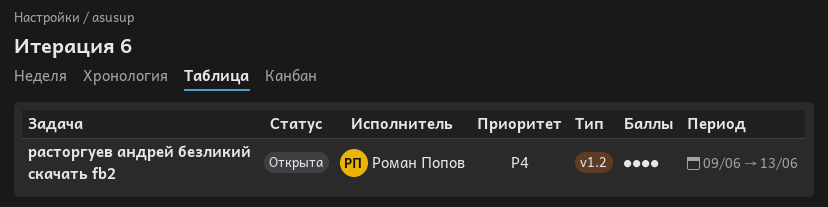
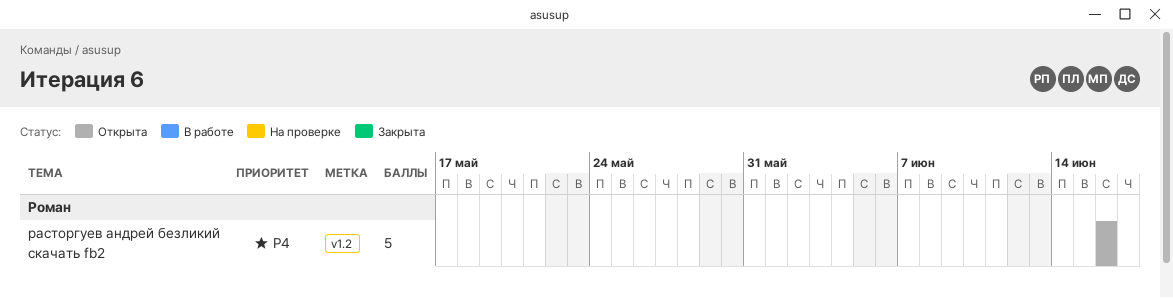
расторгуев андрей безликий скачать fb2, estimate: 4 -> 5
расторгуев андрей безликий скачать fb2, start: Jun 9 -> Jun 16
расторгуев андрей безликий скачать fb2, due: Jun 13 -> Jun 16

